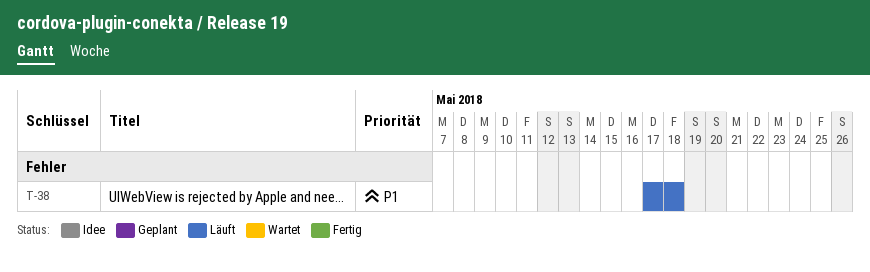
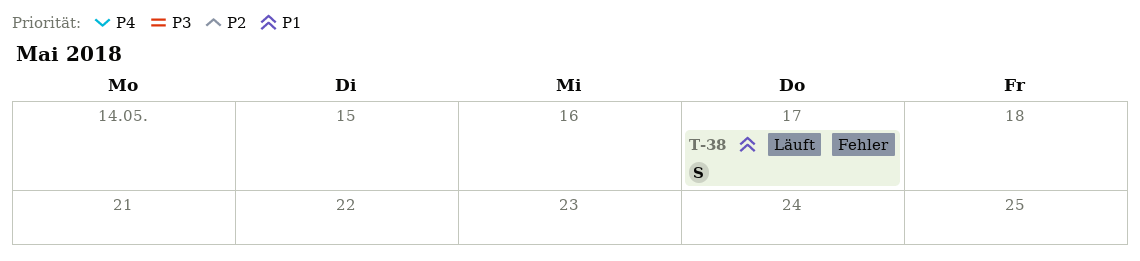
T-38, due: May 18 -> May 17

